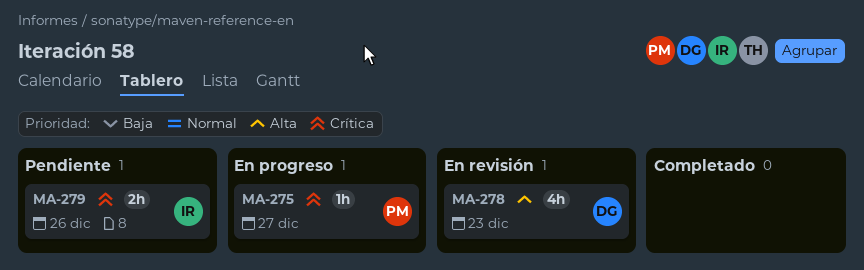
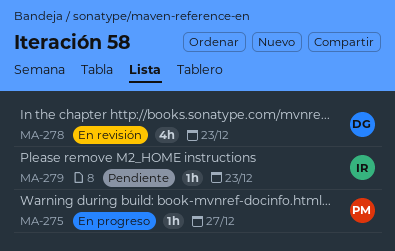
MA-279, estimate: 2h -> 1h
MA-279, due: Dec 26 -> Dec 23

